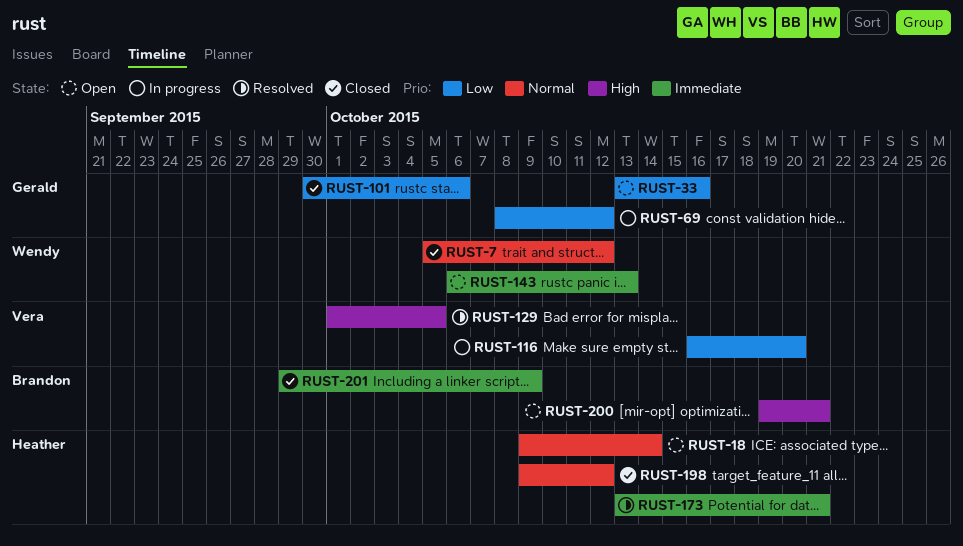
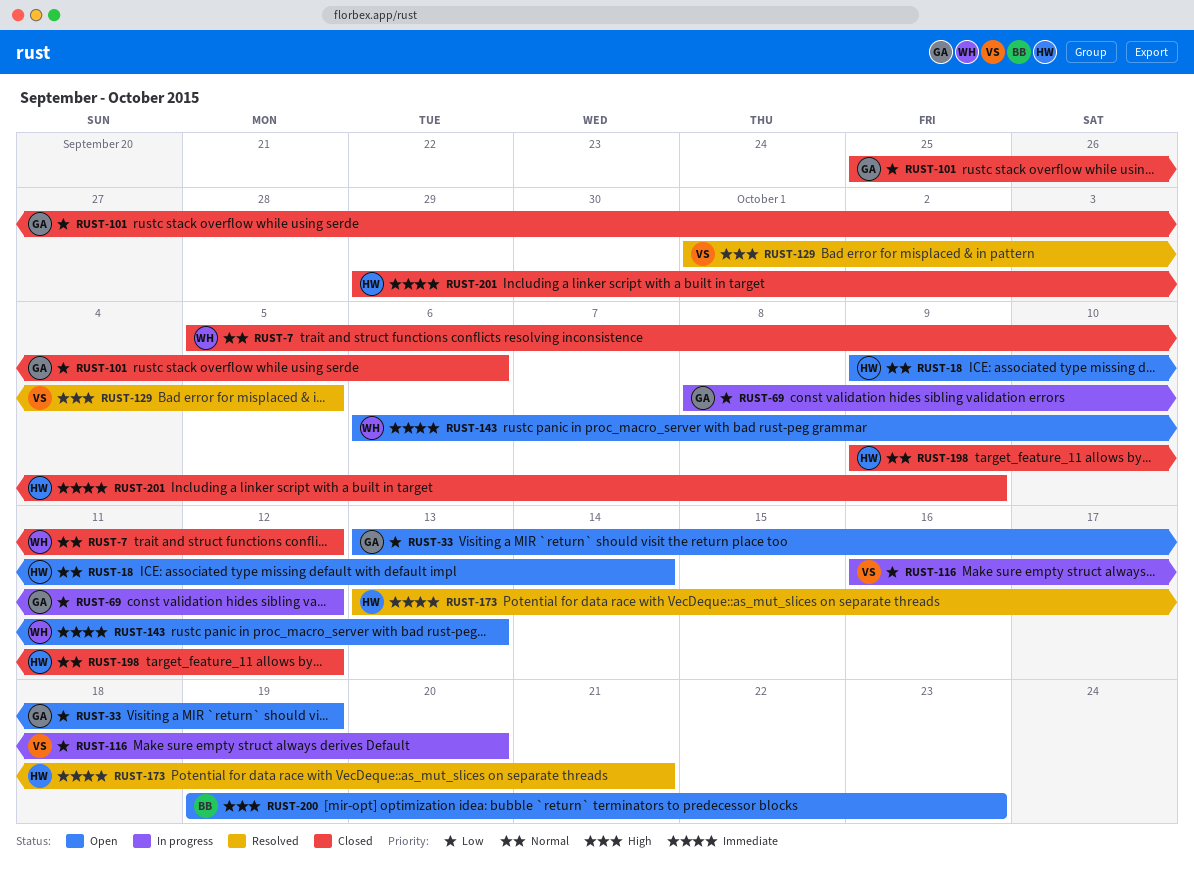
RUST-33, due: Oct 16 -> Oct 19
RUST-101, start: Sep 30 -> Sep 25
RUST-200, due: Oct 21 -> Oct 23
RUST-201, owner: Brandon -> Heather

